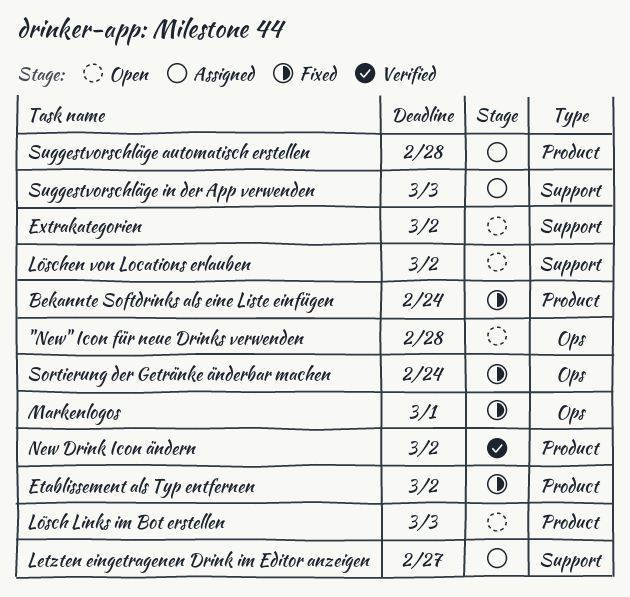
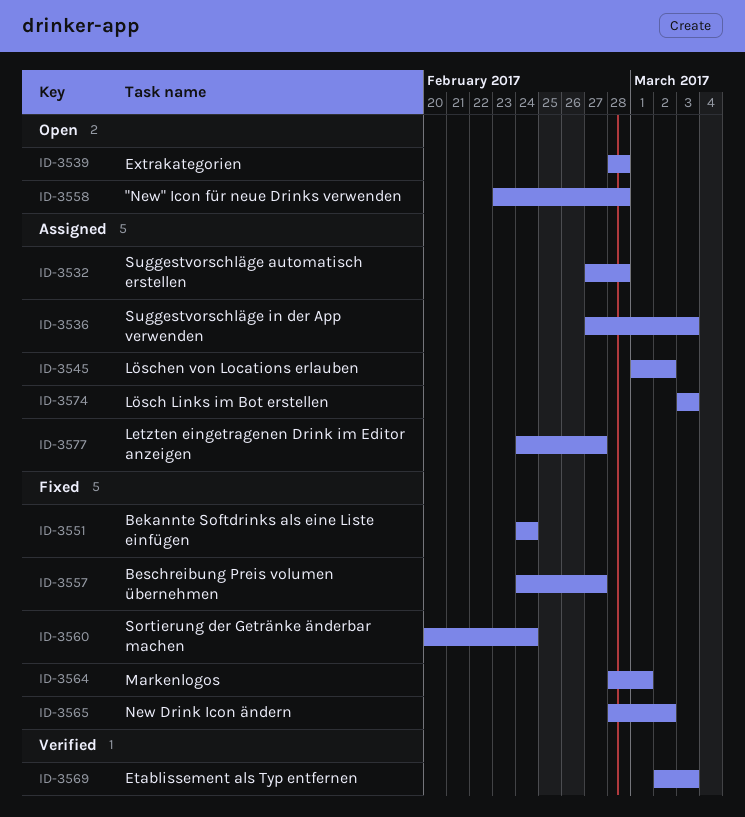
Beschreibung Preis volumen übernehmen: none -> present
Etablissement als Typ entfernen, status: Fixed -> Verified
Etablissement als Typ entfernen, due: Mar 2 -> Mar 3
Extrakategorien, due: Mar 2 -> Feb 28
Lösch Links im Bot erstellen, status: Open -> Assigned
Löschen von Locations erlauben, status: Open -> Assigned
New Drink Icon ändern, status: Verified -> Fixed

